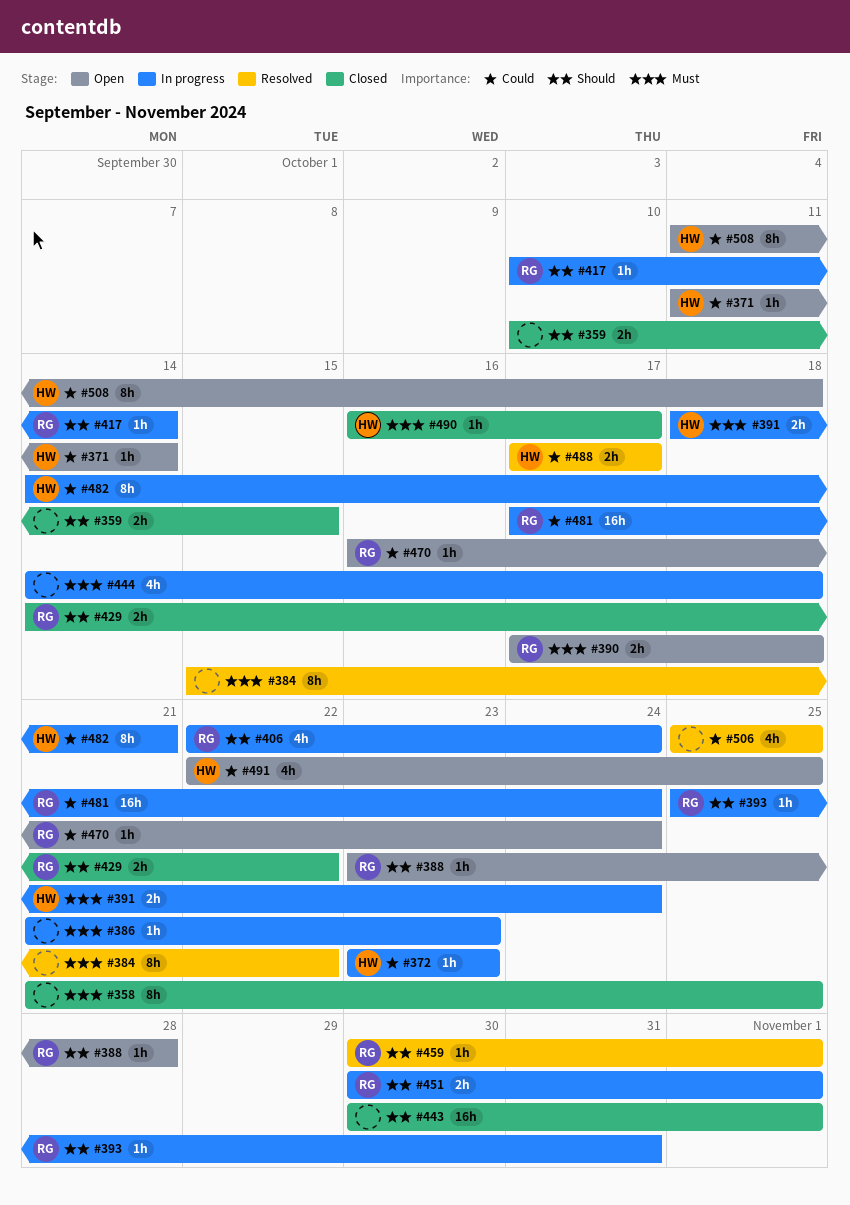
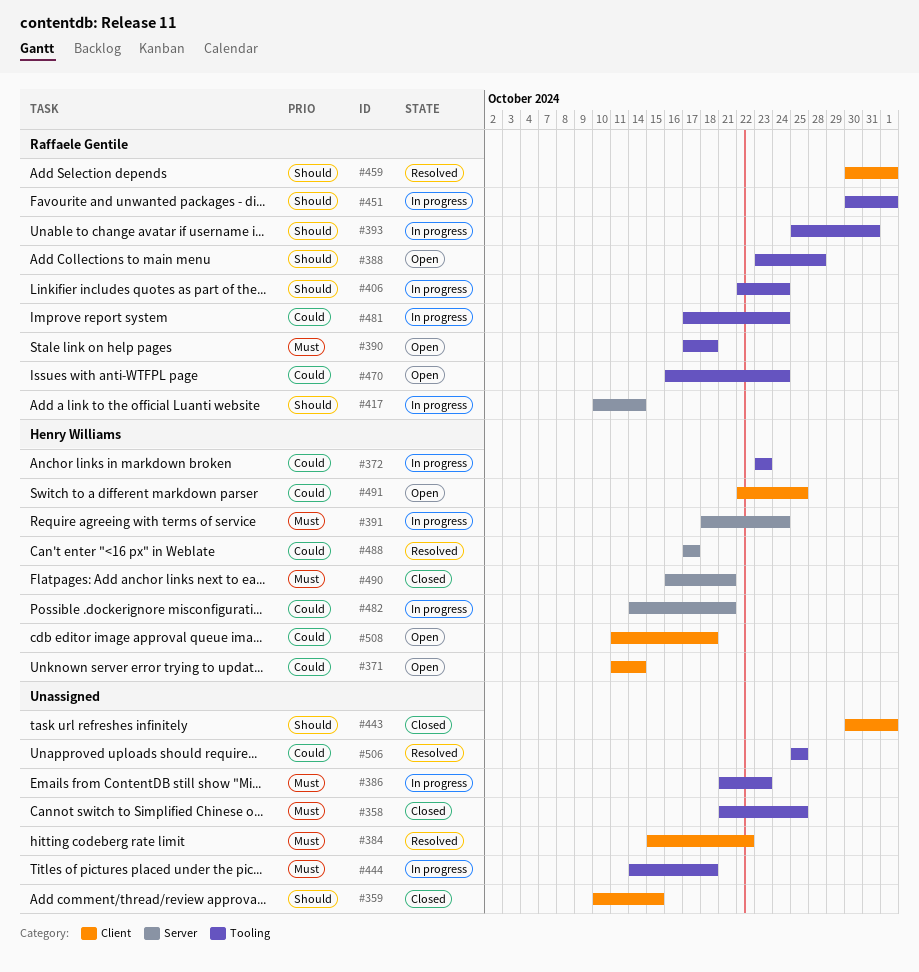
#429: present -> none
#490, due: Oct 17 -> Oct 21

